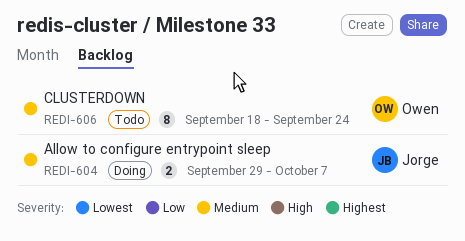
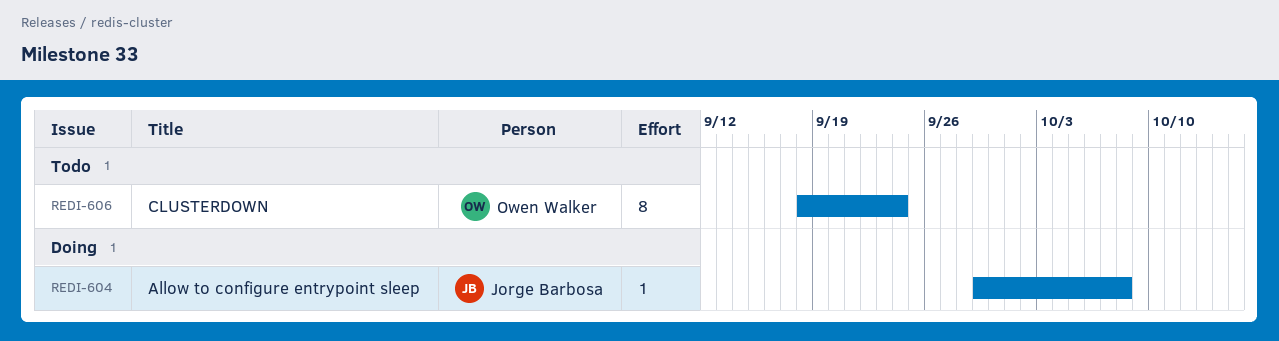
REDI-604, estimate: 2 -> 1
REDI-604, due: Oct 7 -> Oct 8

